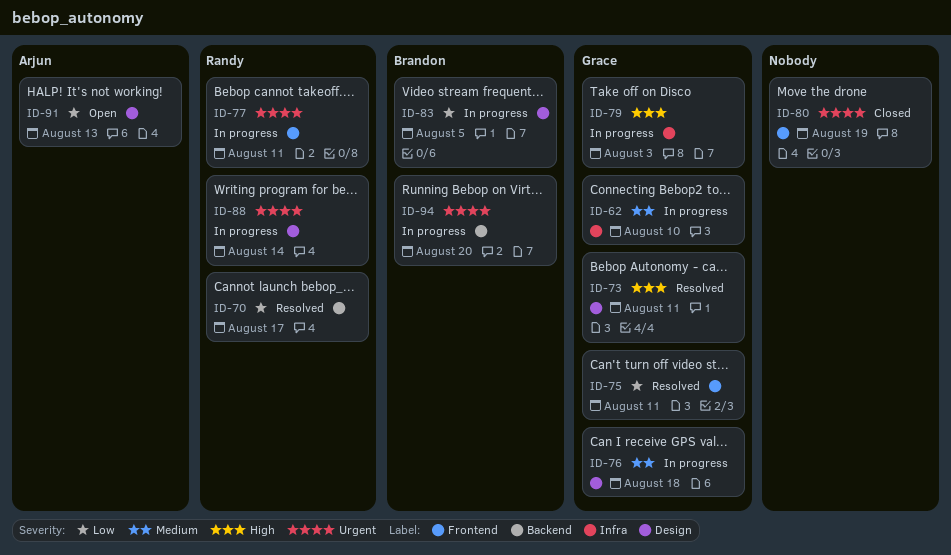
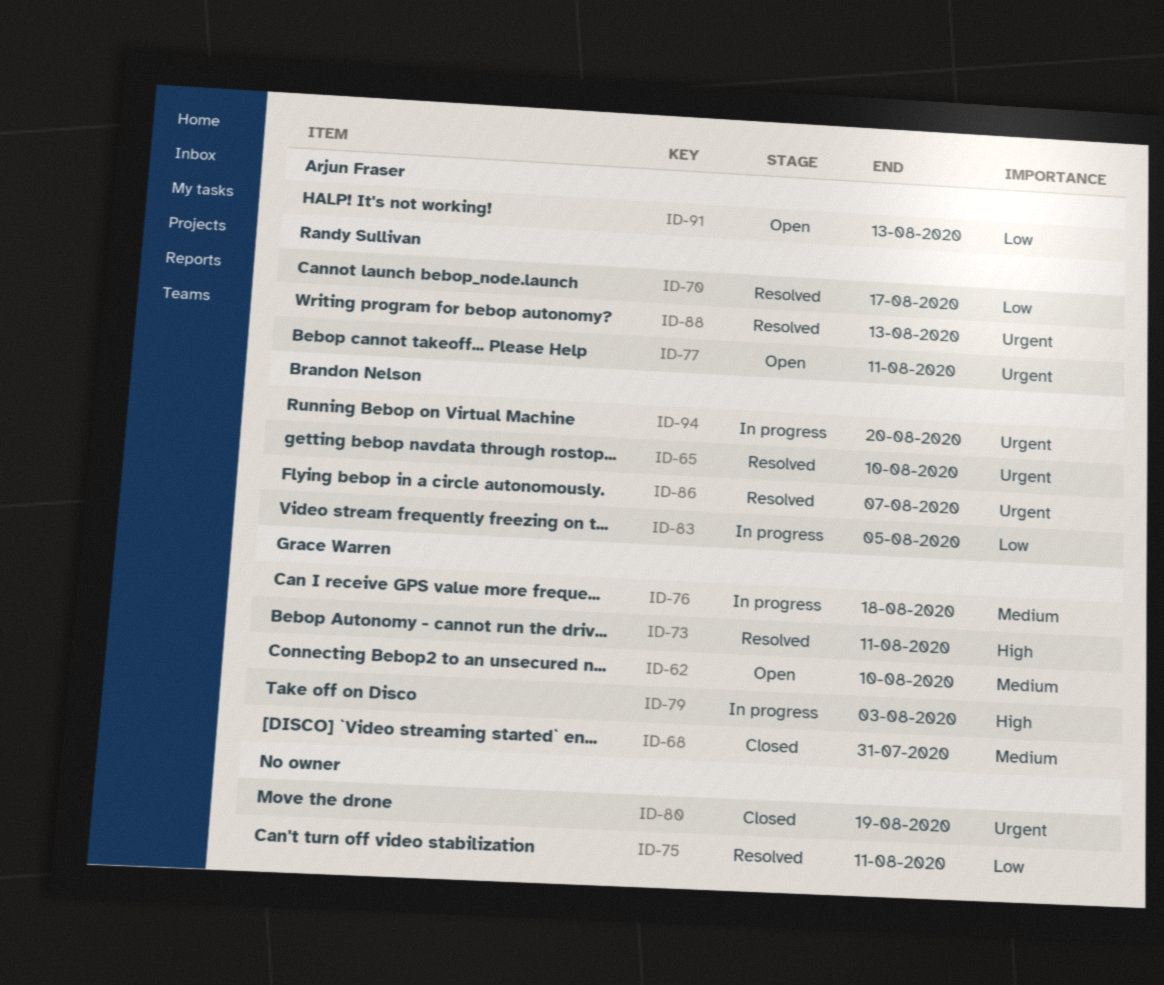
ID-62, status: In progress -> Open
ID-65: none -> present
ID-68: none -> present
ID-75, owner: Grace Warren -> none
ID-77, status: In progress -> Open
ID-86: none -> present
ID-88, status: In progress -> Resolved
ID-88, due: Aug 14 -> Aug 13

